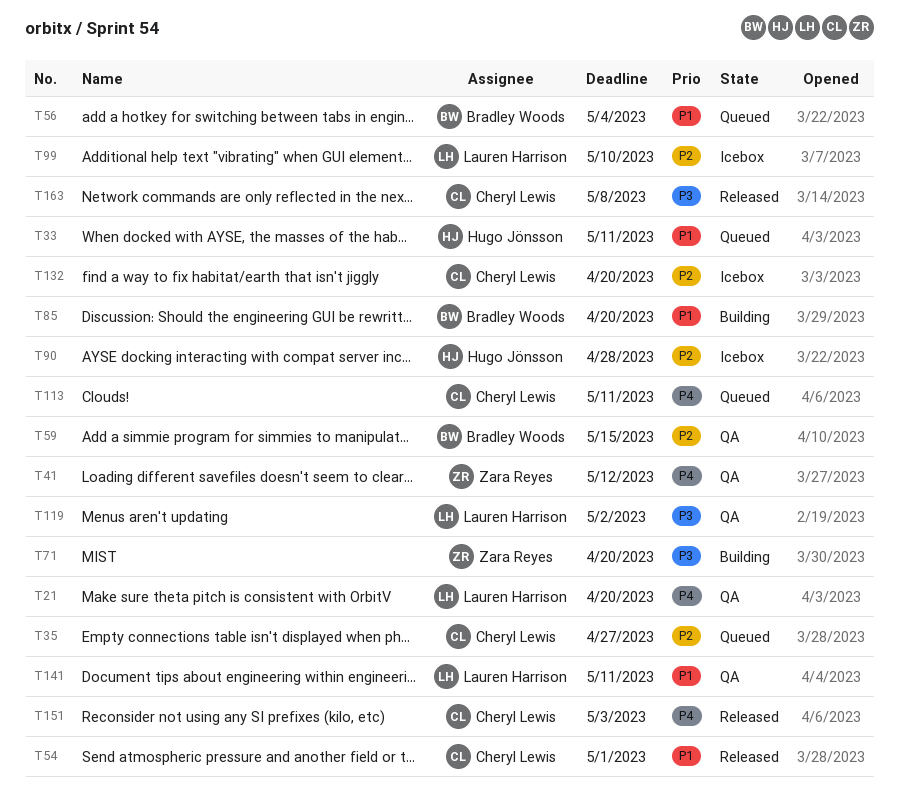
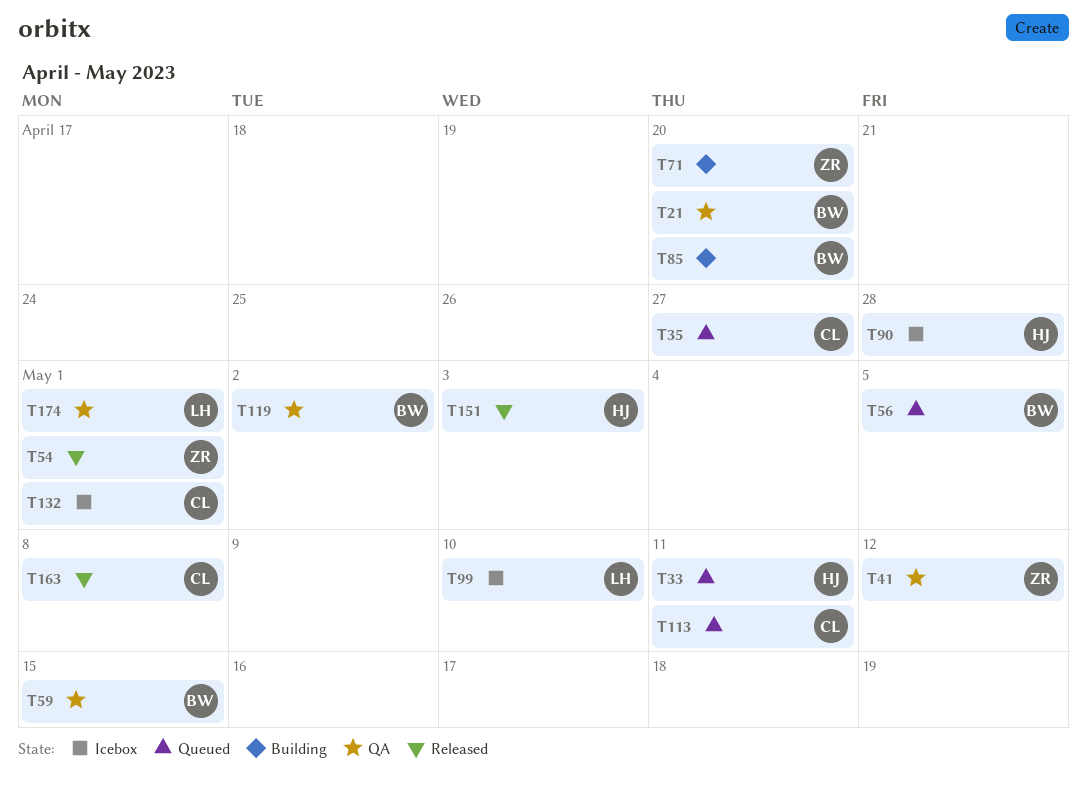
T21, owner: Lauren Harrison -> Bradley Woods
T54, owner: Cheryl Lewis -> Zara Reyes
T56, due: May 4 -> May 5
T119, owner: Lauren Harrison -> Bradley Woods
T132, due: Apr 20 -> May 1
T141: present -> none
T151, owner: Cheryl Lewis -> Hugo Jönsson
T174: none -> present

